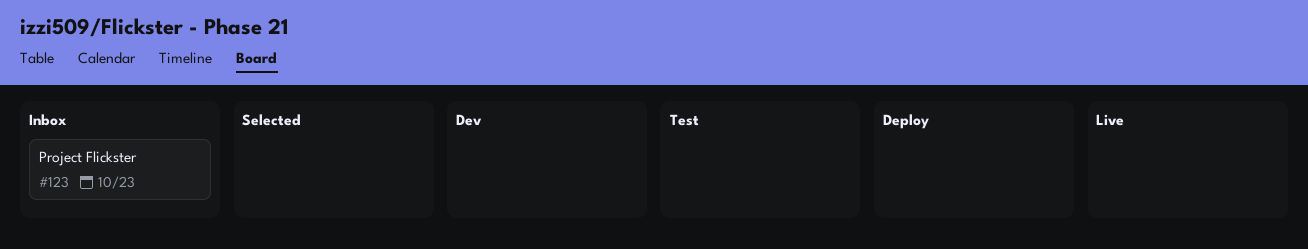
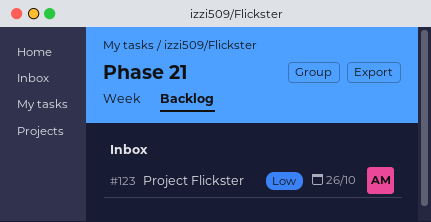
#123, due: Oct 23 -> Oct 26

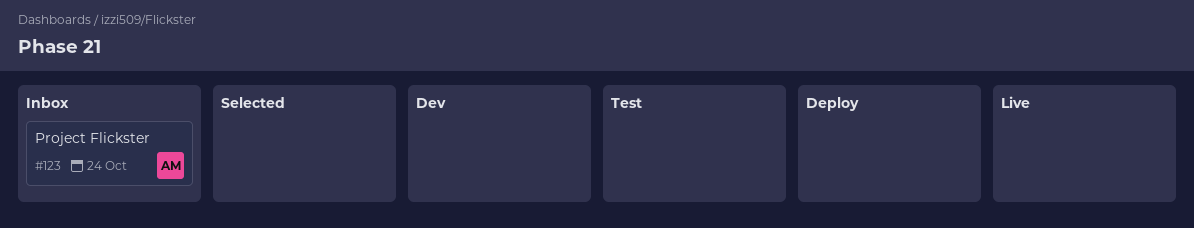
#123, due: Oct 26 -> Oct 24

